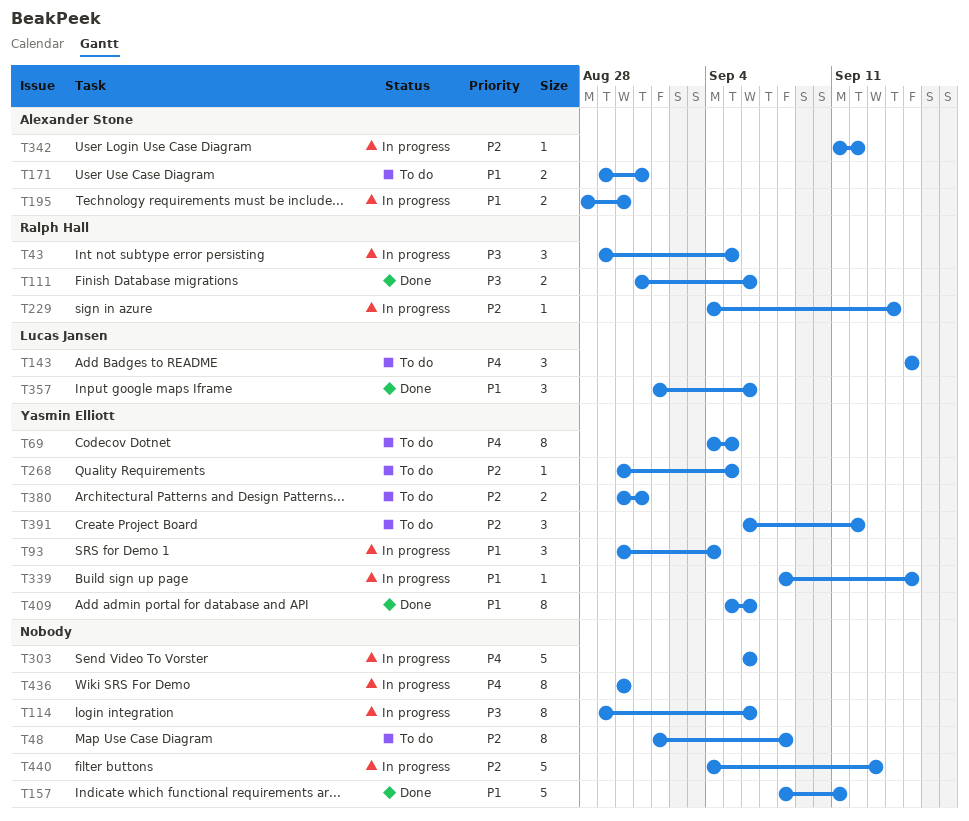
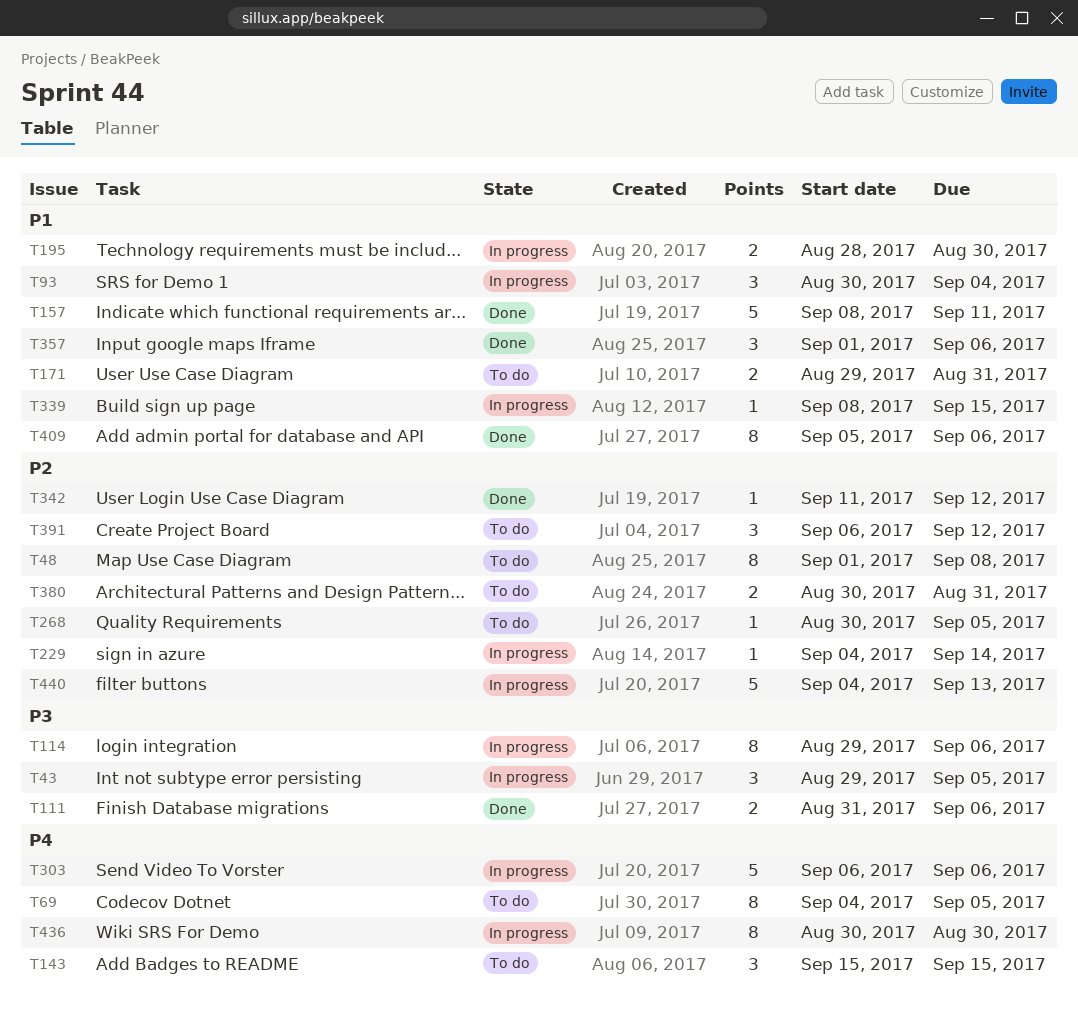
T342, status: In progress -> Done

